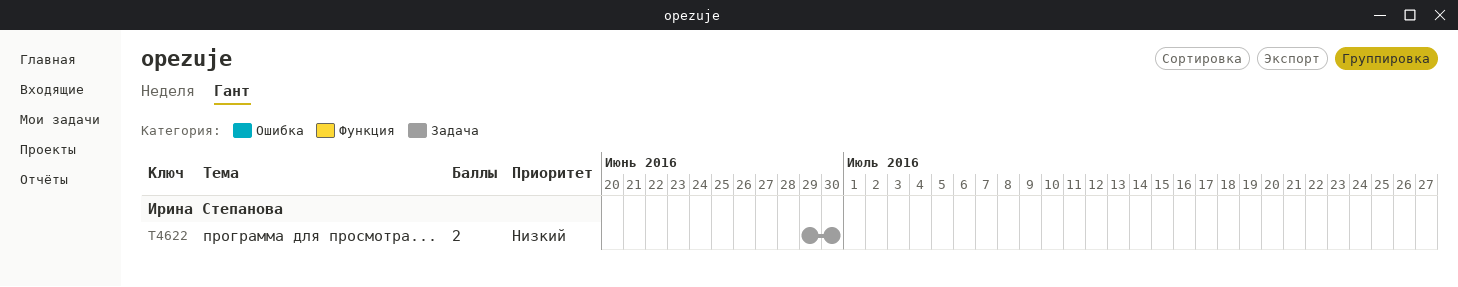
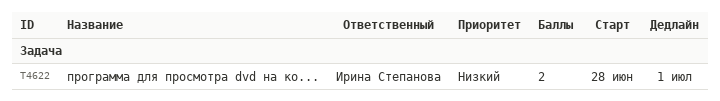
T4622, start: Jun 29 -> Jun 28
T4622, due: Jun 30 -> Jul 1

